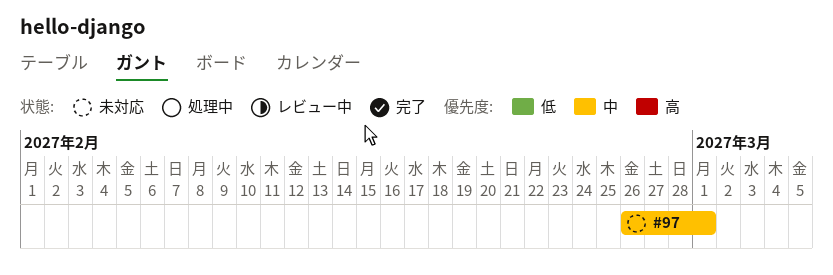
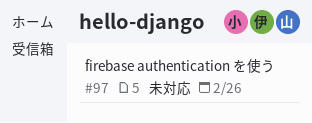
#97, due: Mar 1 -> Feb 26

